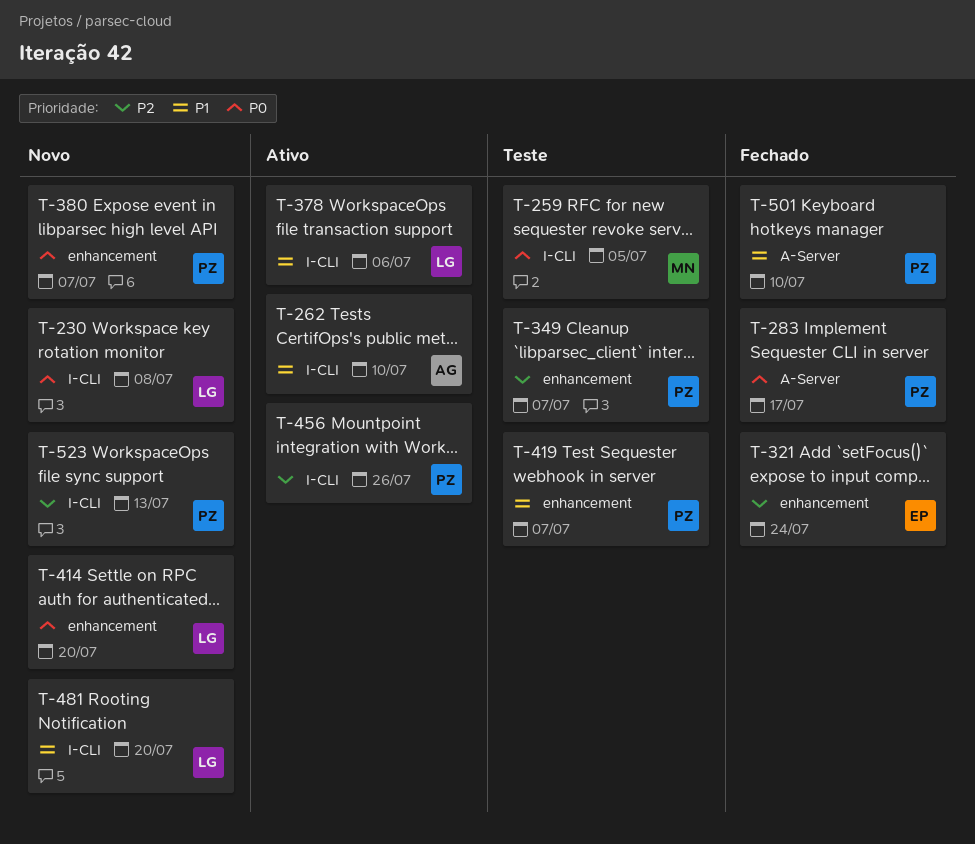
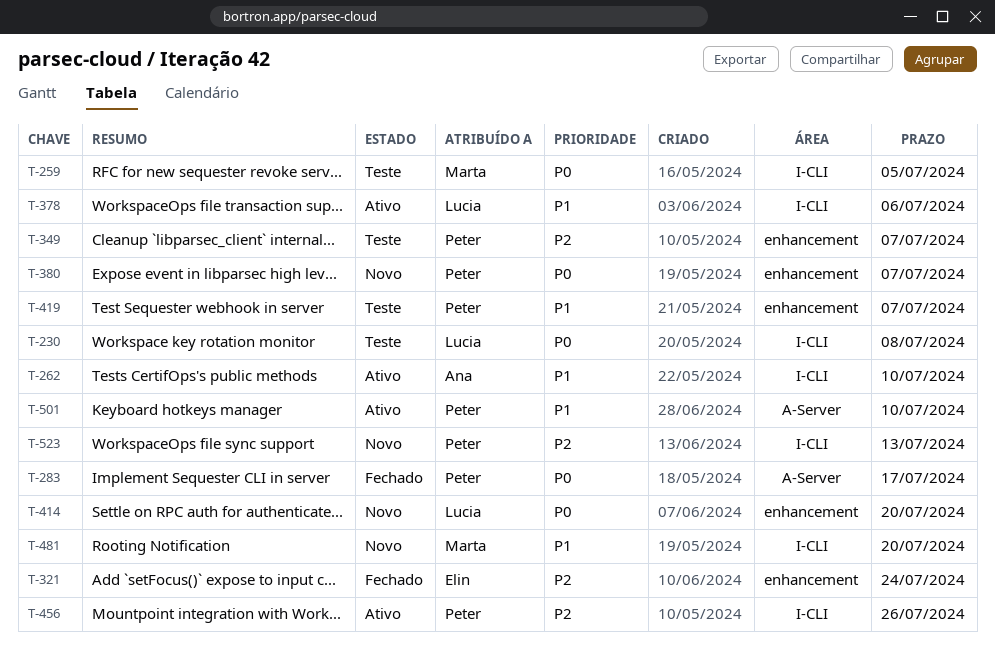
T-230, status: Novo -> Teste
T-481, owner: Lucia -> Marta
T-501, status: Fechado -> Ativo

